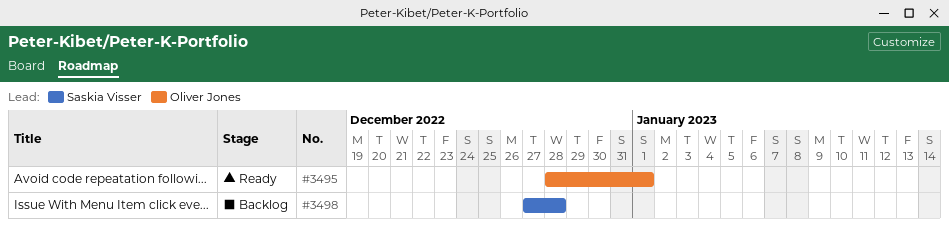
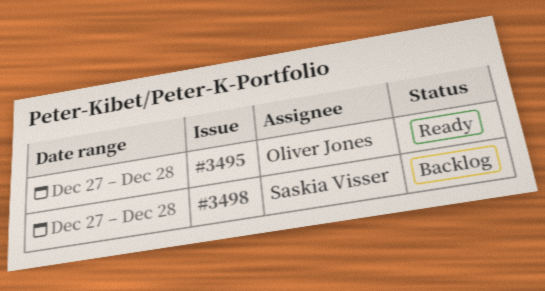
#3495, start: Dec 28 -> Dec 27
#3495, due: Jan 1 -> Dec 28

